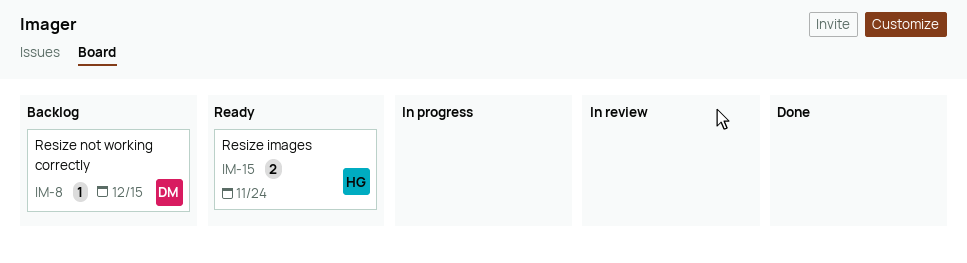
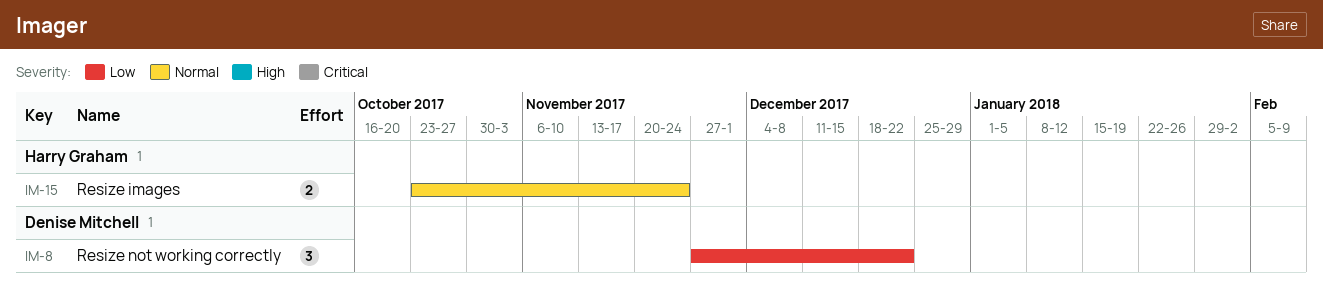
IM-8, estimate: 1 -> 3
IM-8, due: Dec 15 -> Dec 22

